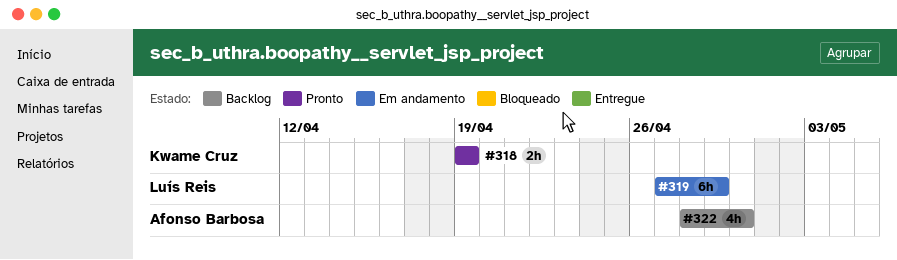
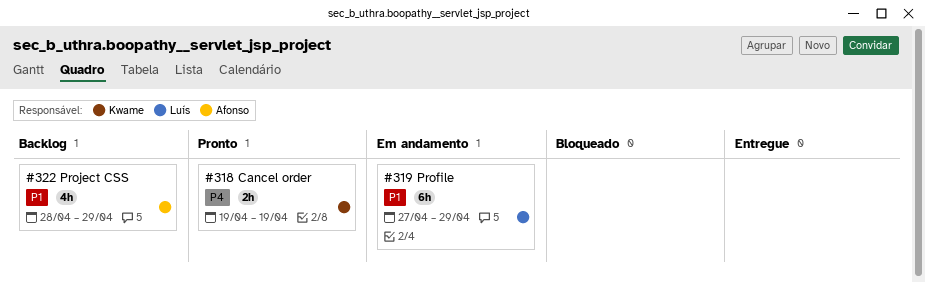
#322, due: Apr 30 -> Apr 29

